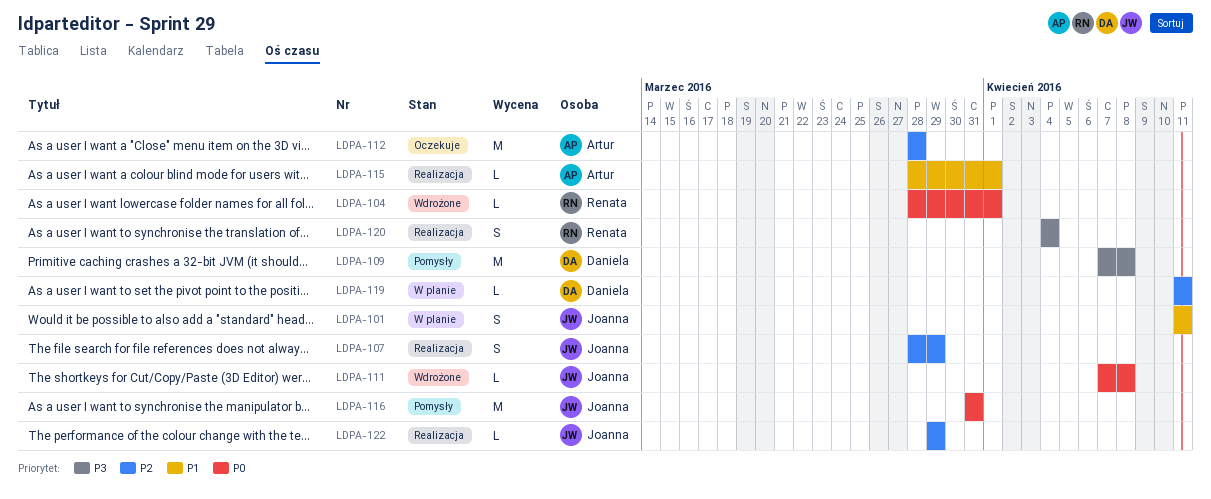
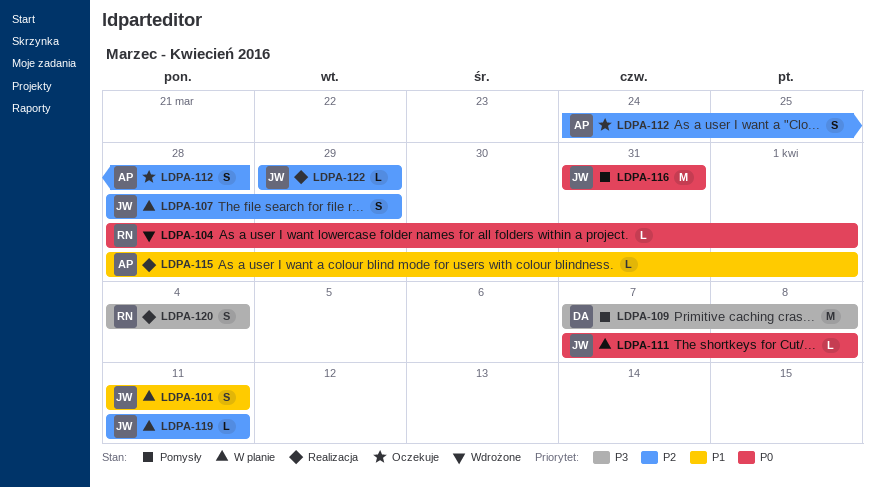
LDPA-107, status: Realizacja -> W planie
LDPA-111, status: Wdrożone -> W planie
LDPA-112, estimate: M -> S
LDPA-112, start: Mar 28 -> Mar 24
LDPA-119, owner: Daniela -> Joanna

